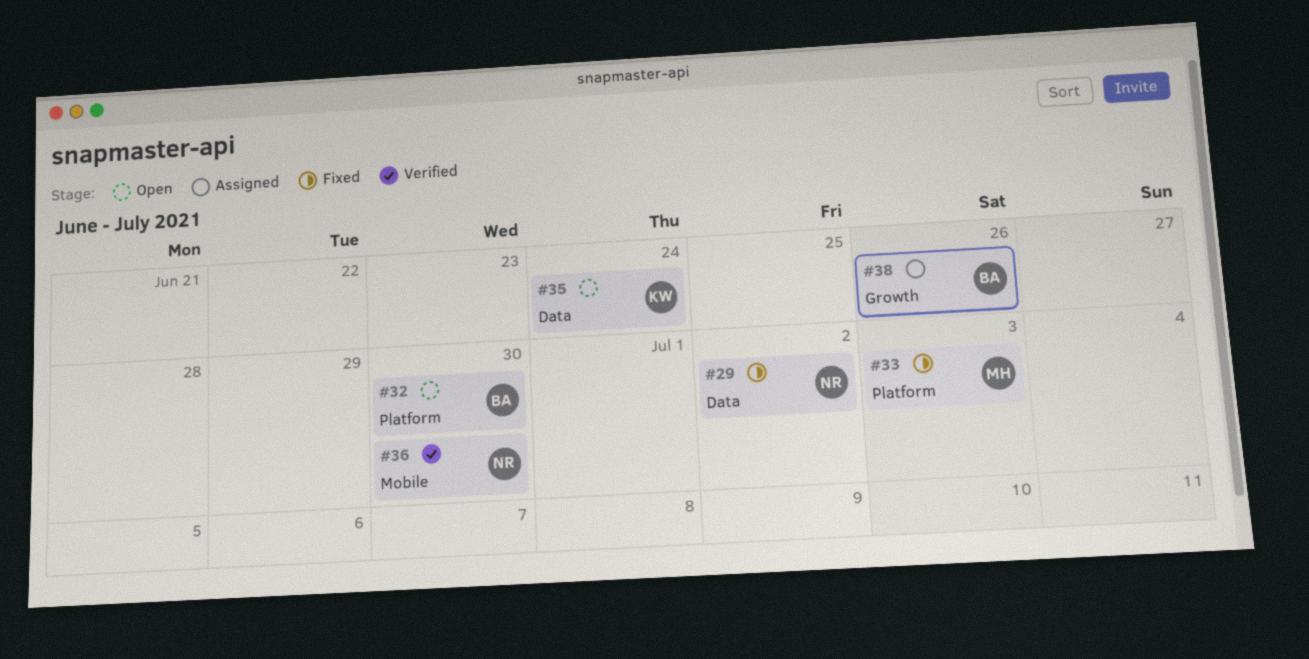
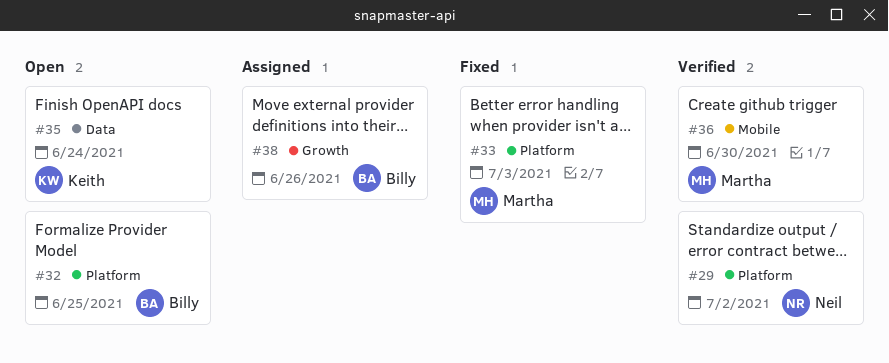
#29, status: Fixed -> Verified
#29, label: Data -> Platform
#32, due: Jun 30 -> Jun 25
#36, owner: Neil -> Martha

